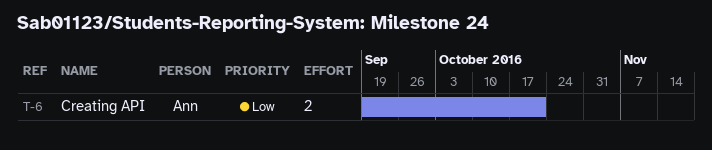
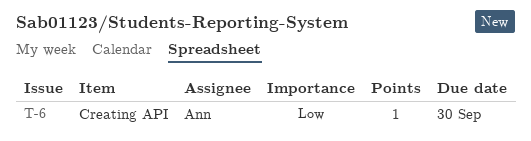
T-6, estimate: 2 -> 1
T-6, due: Oct 21 -> Sep 30

